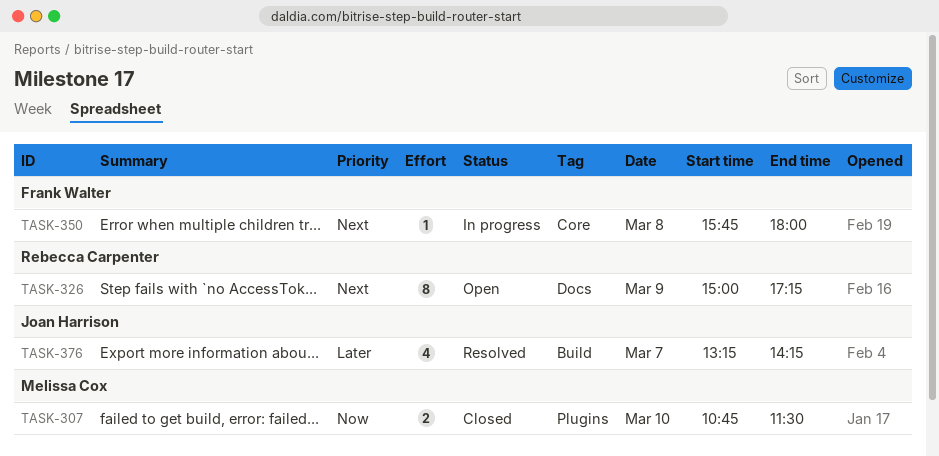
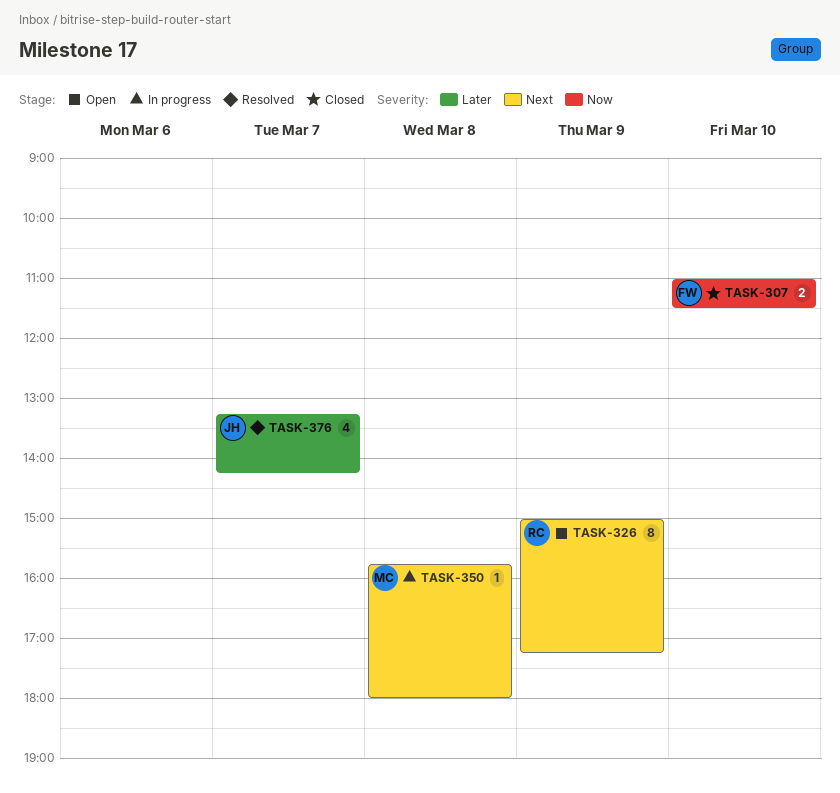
TASK-307, owner: Melissa Cox -> Frank Walter
TASK-307, begins: 10:45 -> 11:00
TASK-350, owner: Frank Walter -> Melissa Cox

